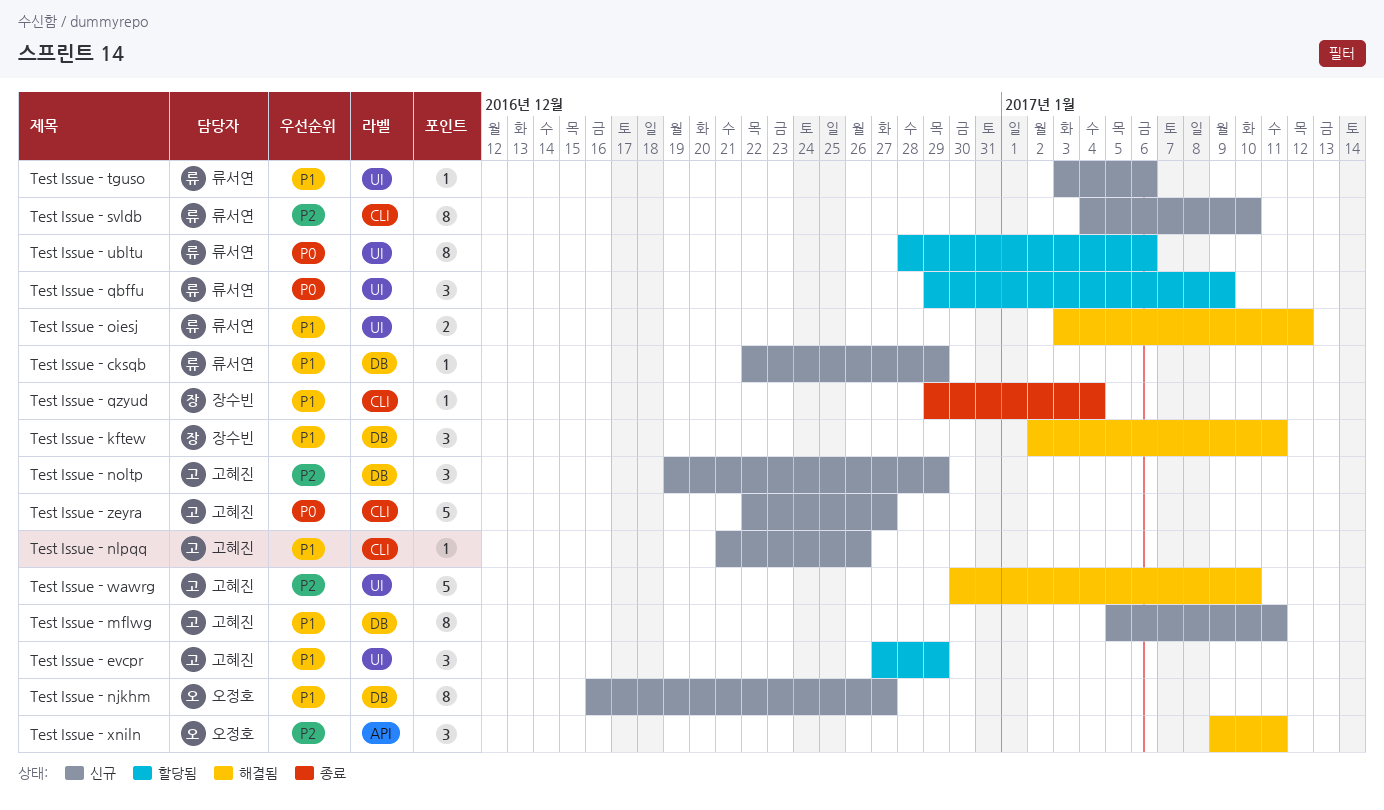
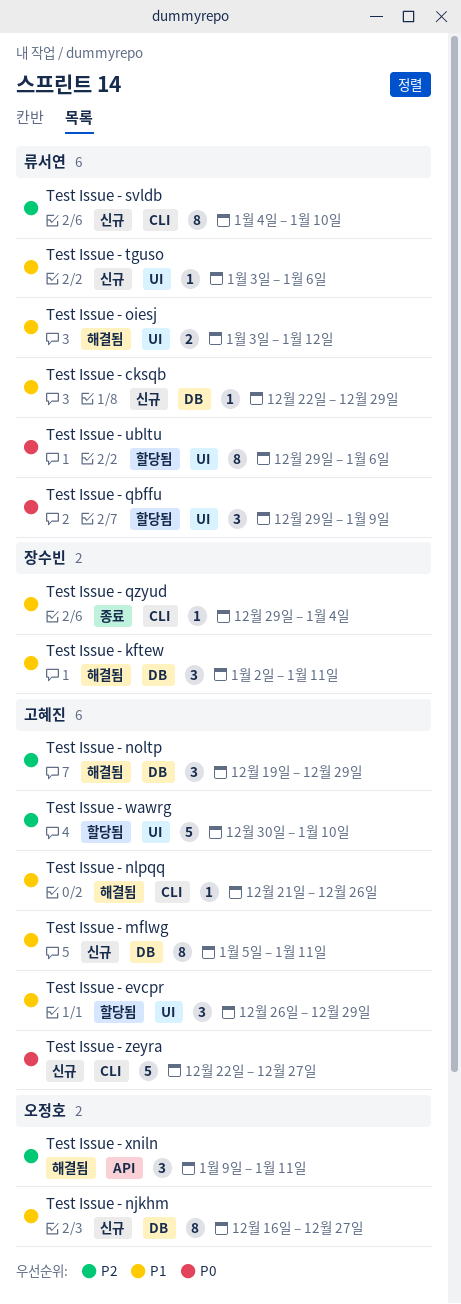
Test Issue - evcpr, start: Dec 27 -> Dec 26
Test Issue - nlpqq, status: 신규 -> 해결됨
Test Issue - noltp, status: 신규 -> 해결됨
Test Issue - ubltu, start: Dec 28 -> Dec 29
Test Issue - wawrg, status: 해결됨 -> 할당됨

